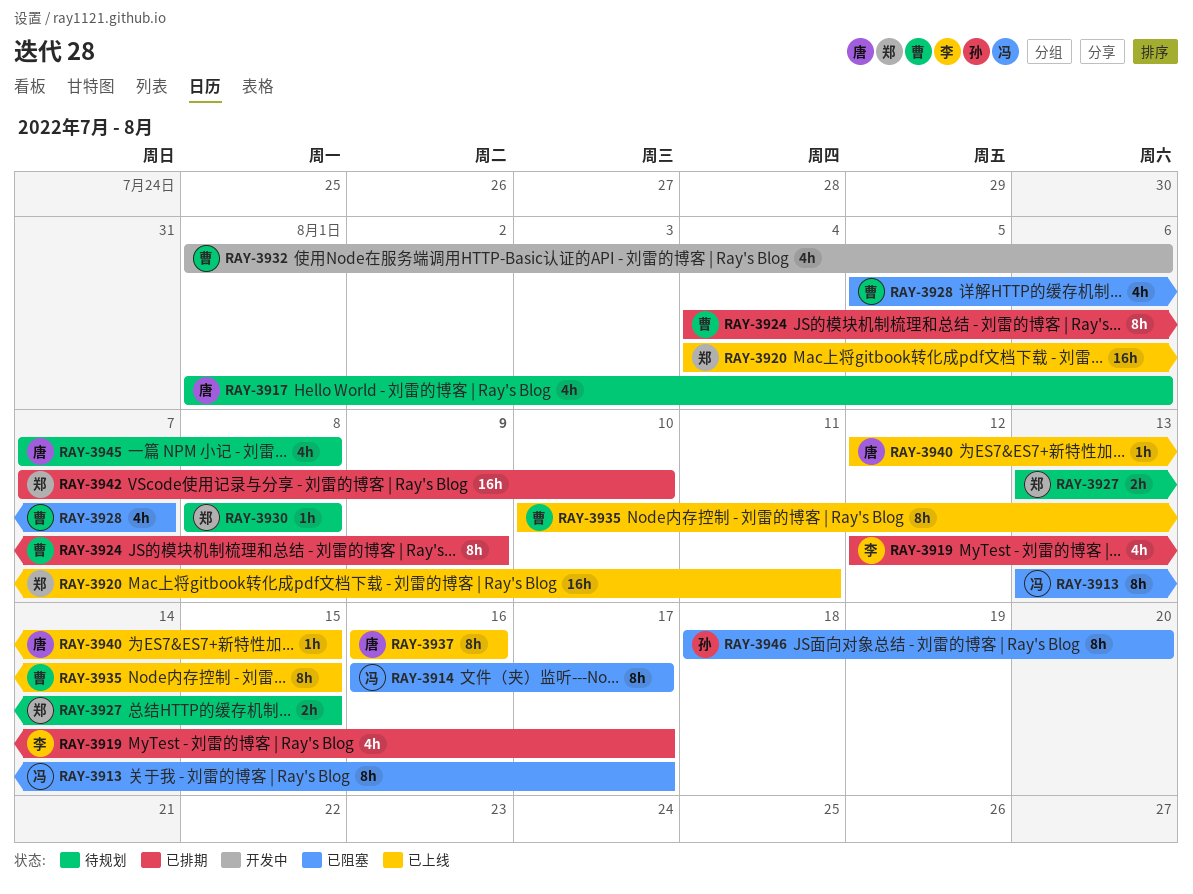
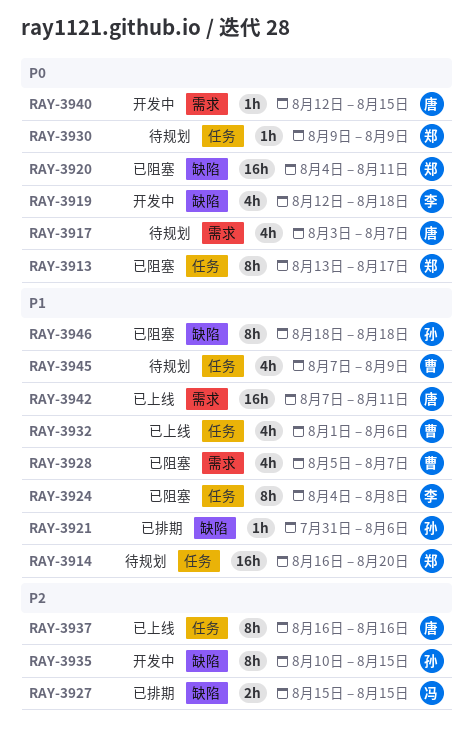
RAY-3913, owner: 冯 -> 郑
RAY-3914, status: 已阻塞 -> 待规划
RAY-3914, owner: 冯 -> 郑
RAY-3914, estimate: 8h -> 16h
RAY-3914, due: Aug 17 -> Aug 20
RAY-3917, start: Aug 1 -> Aug 3
RAY-3917, due: Aug 6 -> Aug 7
RAY-3919, status: 已排期 -> 开发中
RAY-3919, due: Aug 17 -> Aug 18
RAY-3920, status: 已上线 -> 已阻塞
RAY-3921: none -> present
RAY-3924, status: 已排期 -> 已阻塞
RAY-3924, owner: 曹 -> 李
RAY-3924, due: Aug 9 -> Aug 8
RAY-3927, status: 待规划 -> 已排期
RAY-3927, owner: 郑 -> 冯
RAY-3927, start: Aug 13 -> Aug 15
RAY-3930, start: Aug 8 -> Aug 9
RAY-3930, due: Aug 8 -> Aug 9
RAY-3932, status: 开发中 -> 已上线
RAY-3935, status: 已上线 -> 开发中
RAY-3935, owner: 曹 -> 孙
RAY-3940, status: 已上线 -> 开发中
RAY-3942, status: 已排期 -> 已上线
RAY-3942, owner: 郑 -> 唐
RAY-3942, due: Aug 10 -> Aug 11
RAY-3945, owner: 唐 -> 曹
RAY-3945, due: Aug 8 -> Aug 9
RAY-3946, due: Aug 20 -> Aug 18

